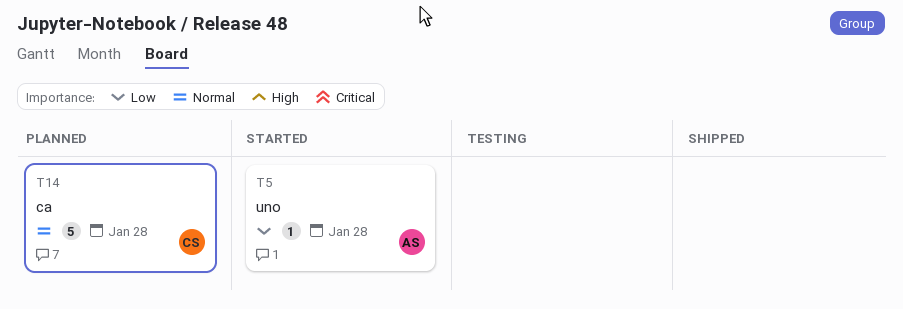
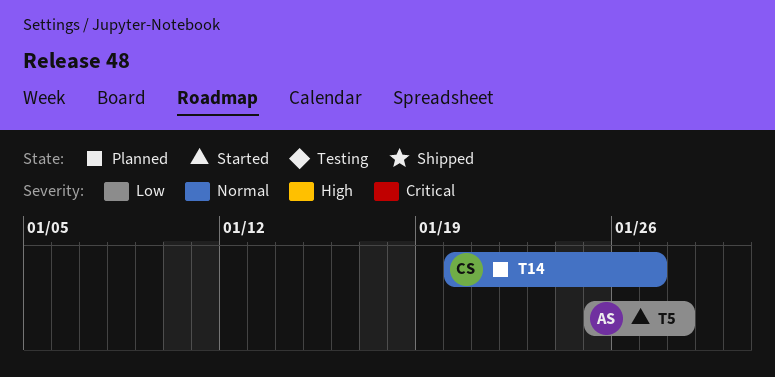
T14, due: Jan 28 -> Jan 27

